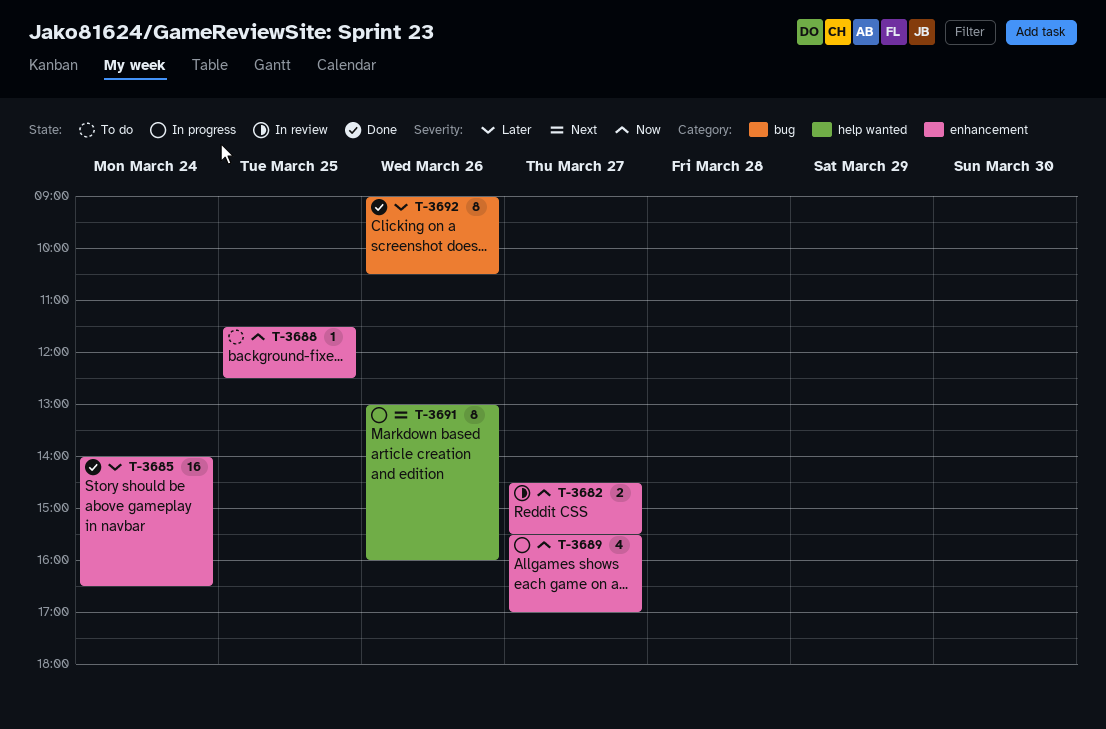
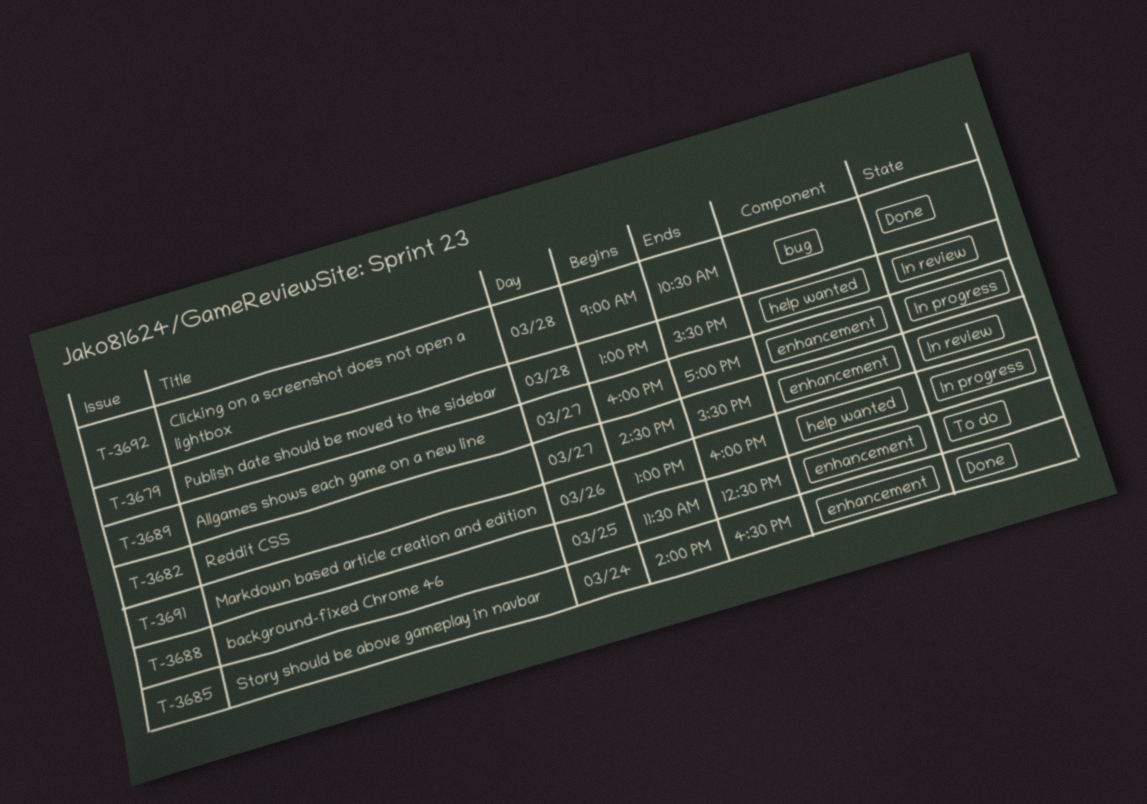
T-3679: none -> present
T-3689, begins: 15:30 -> 16:00
T-3692, day: Mar 26 -> Mar 28

